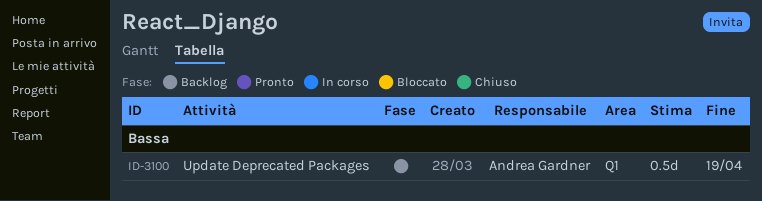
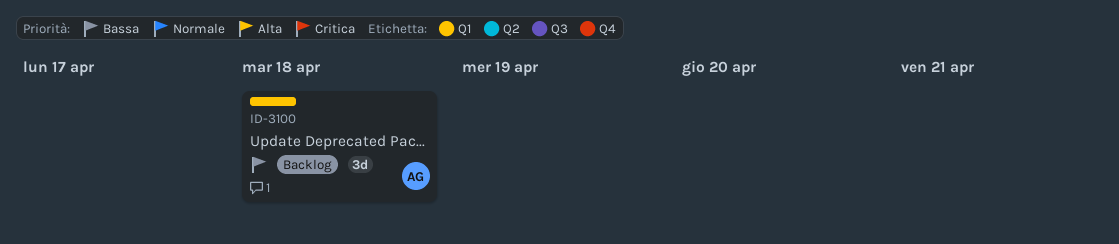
ID-3100, estimate: 0.5d -> 3d
ID-3100, due: Apr 19 -> Apr 18

